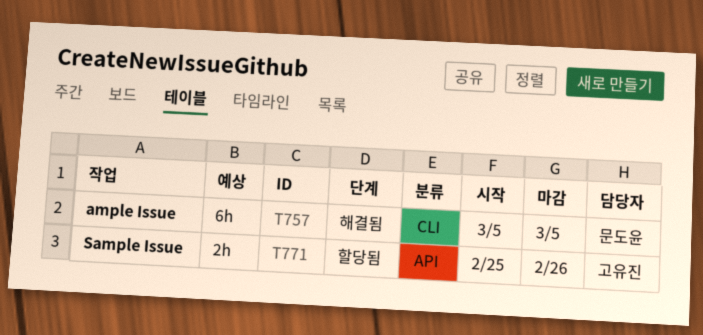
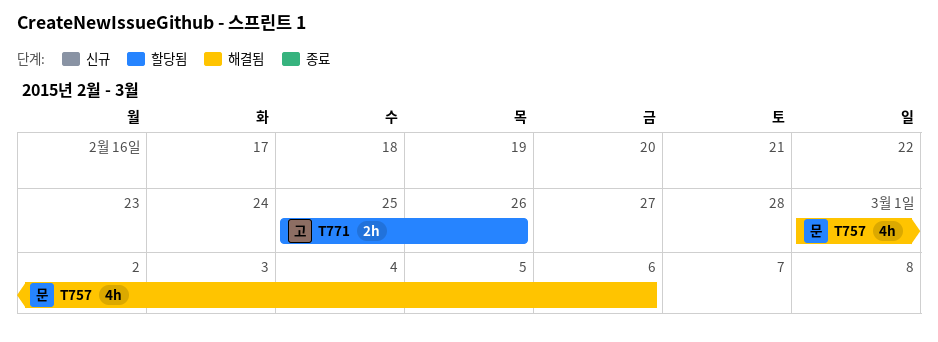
T757, estimate: 6h -> 4h
T757, start: Mar 5 -> Mar 1
T757, due: Mar 5 -> Mar 6

